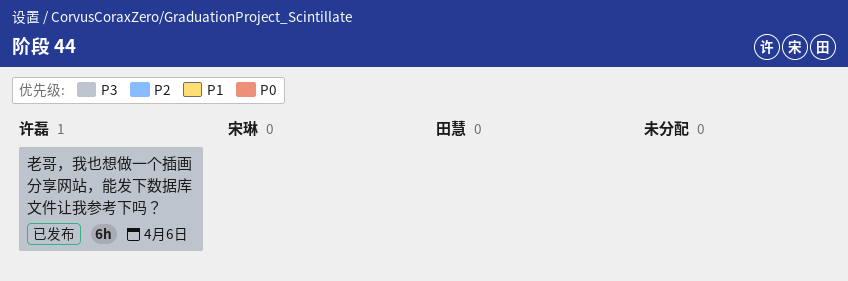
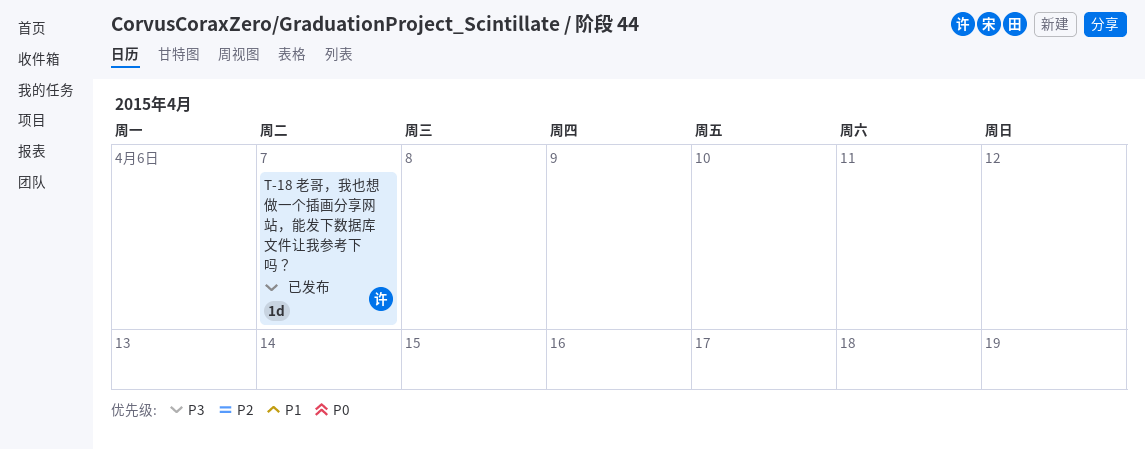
老哥，我也想做一个插画分享网站，能发下数据库文件让我参考下吗？, estimate: 6h -> 1d
老哥，我也想做一个插画分享网站，能发下数据库文件让我参考下吗？, due: Apr 6 -> Apr 7

